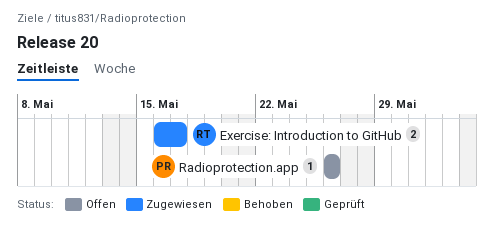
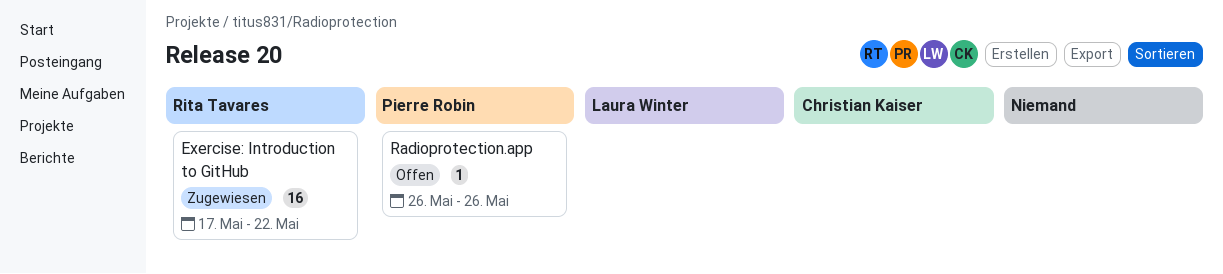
Exercise: Introduction to GitHub, estimate: 2 -> 16
Exercise: Introduction to GitHub, start: May 16 -> May 17
Exercise: Introduction to GitHub, due: May 17 -> May 22

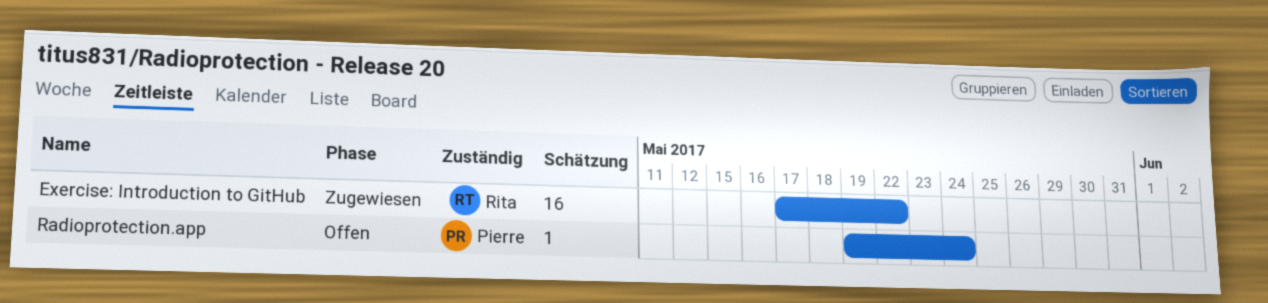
Radioprotection.app, start: May 26 -> May 19
Radioprotection.app, due: May 26 -> May 24

